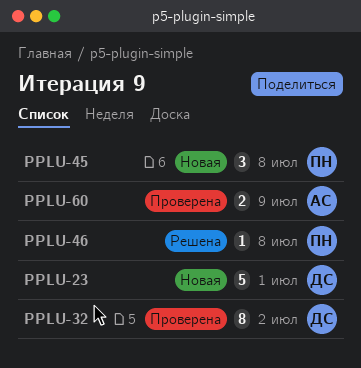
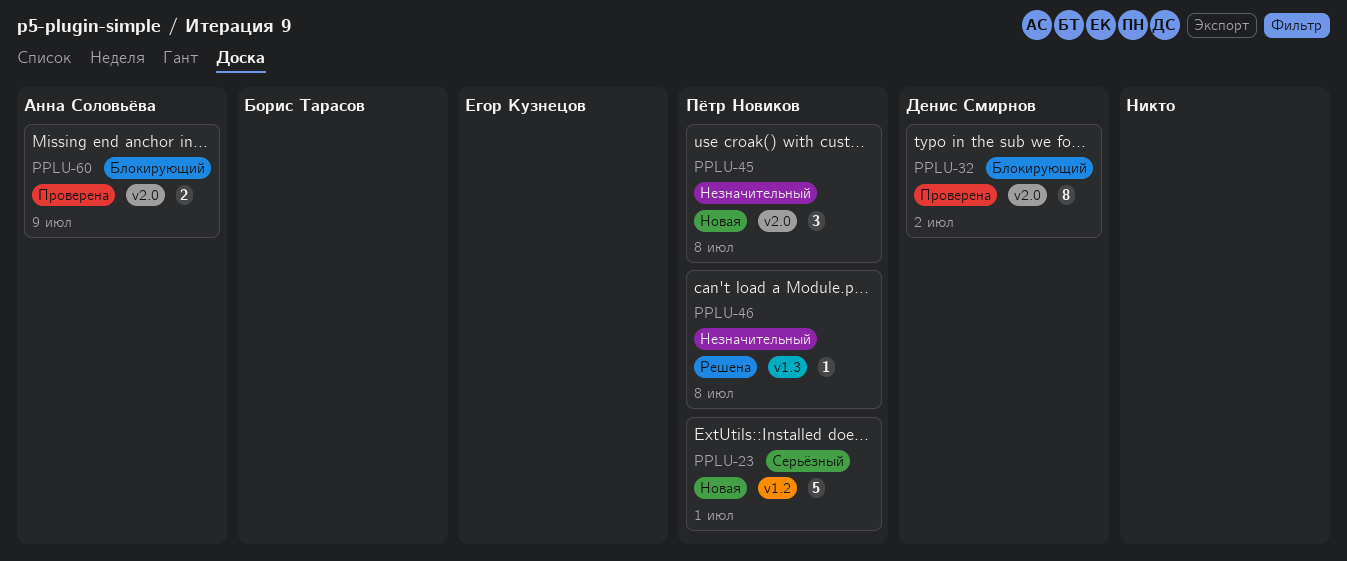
PPLU-23, owner: Денис Смирнов -> Пётр Новиков

